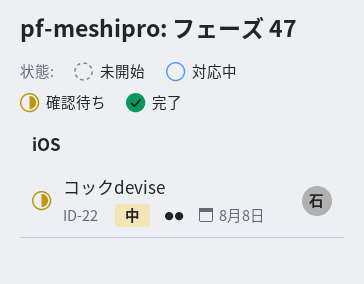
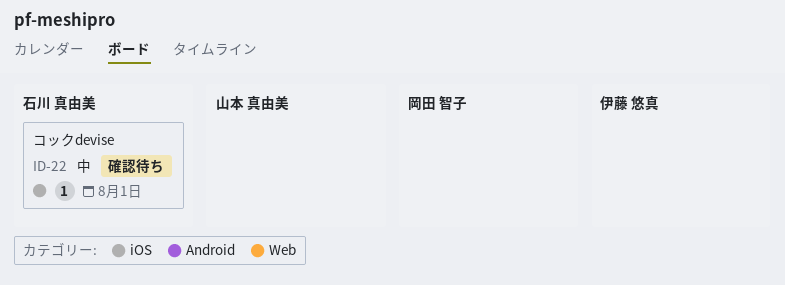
ID-22, estimate: 2 -> 1
ID-22, due: Aug 8 -> Aug 1

